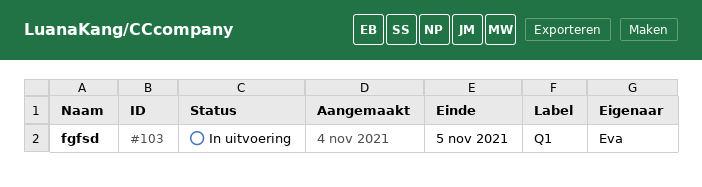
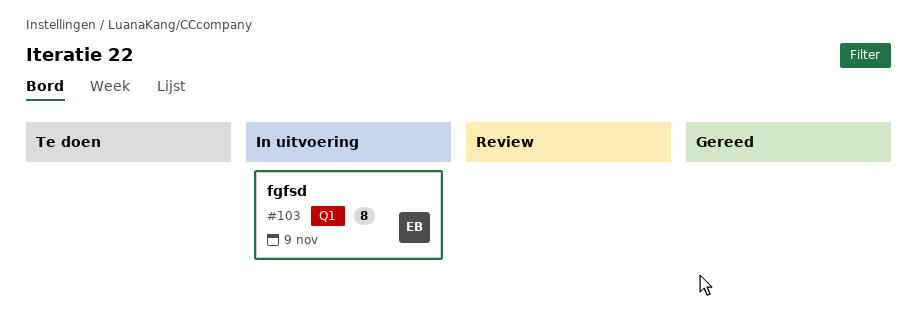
#103, due: Nov 5 -> Nov 9

